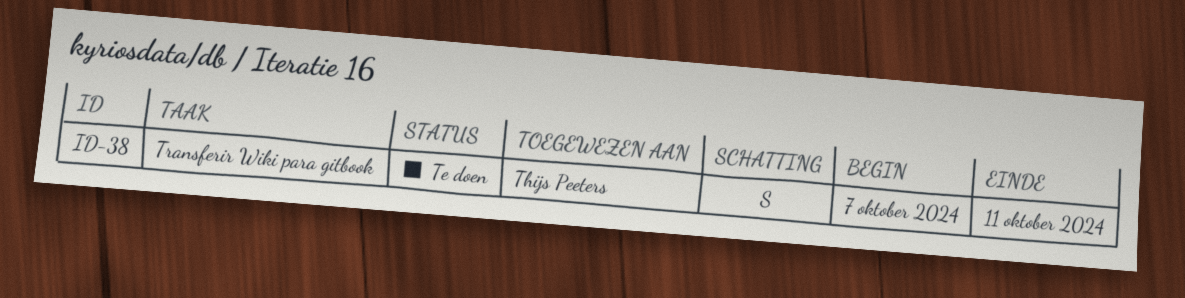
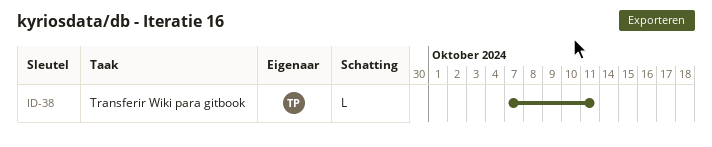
ID-38, estimate: S -> L

